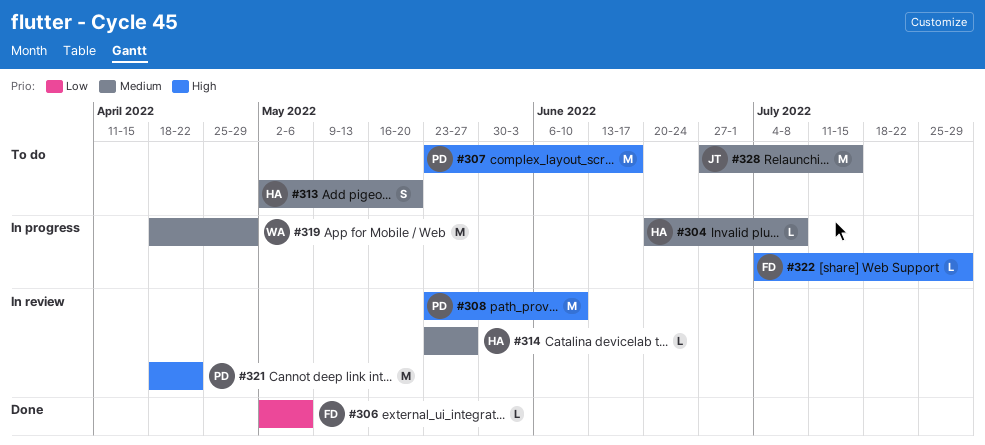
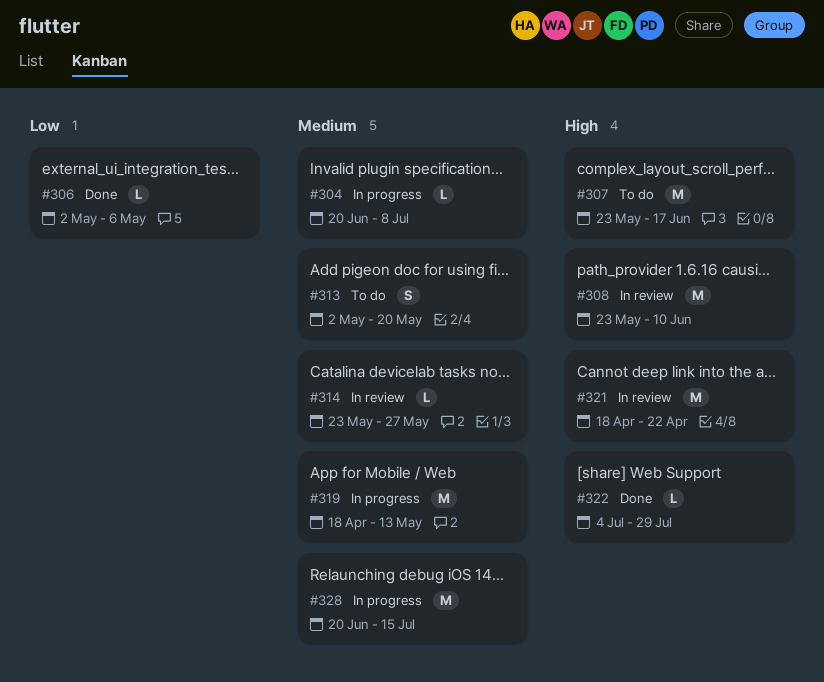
#319, due: Apr 29 -> May 13
#322, status: In progress -> Done
#328, status: To do -> In progress
#328, start: Jun 27 -> Jun 20

